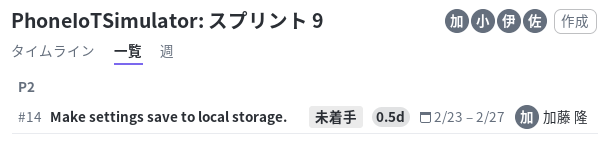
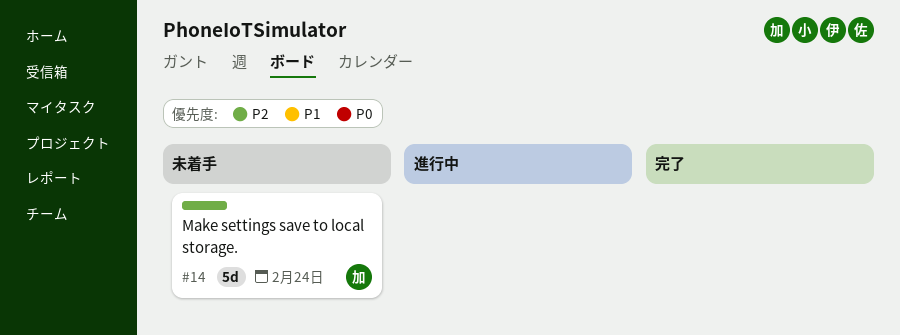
#14, estimate: 0.5d -> 5d
#14, due: Feb 27 -> Feb 24

